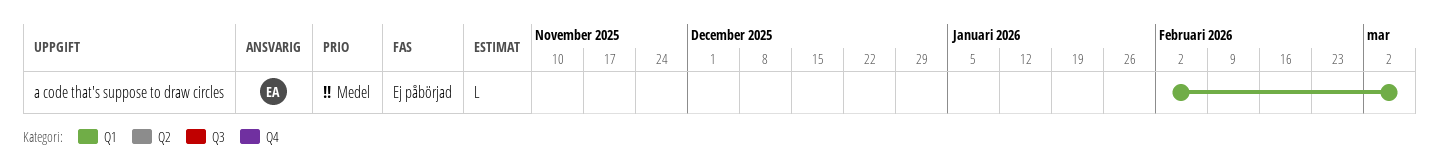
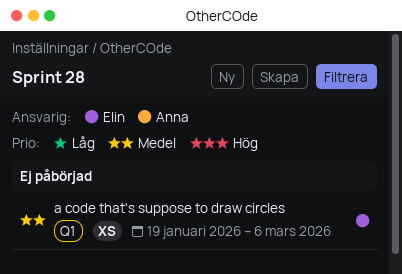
a code that's suppose to draw circles, estimate: L -> XS
a code that's suppose to draw circles, start: Feb 2 -> Jan 19

